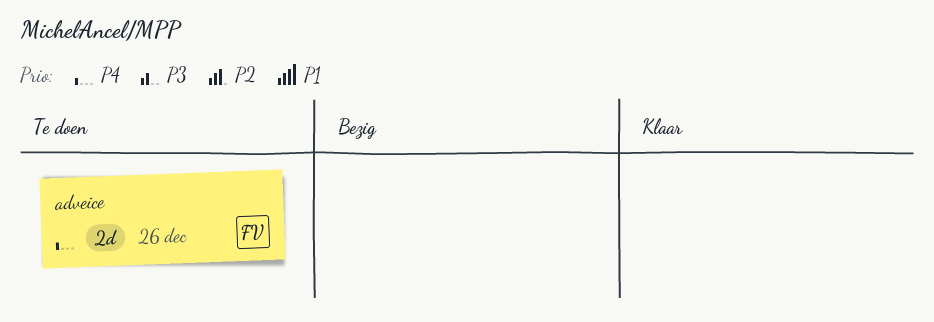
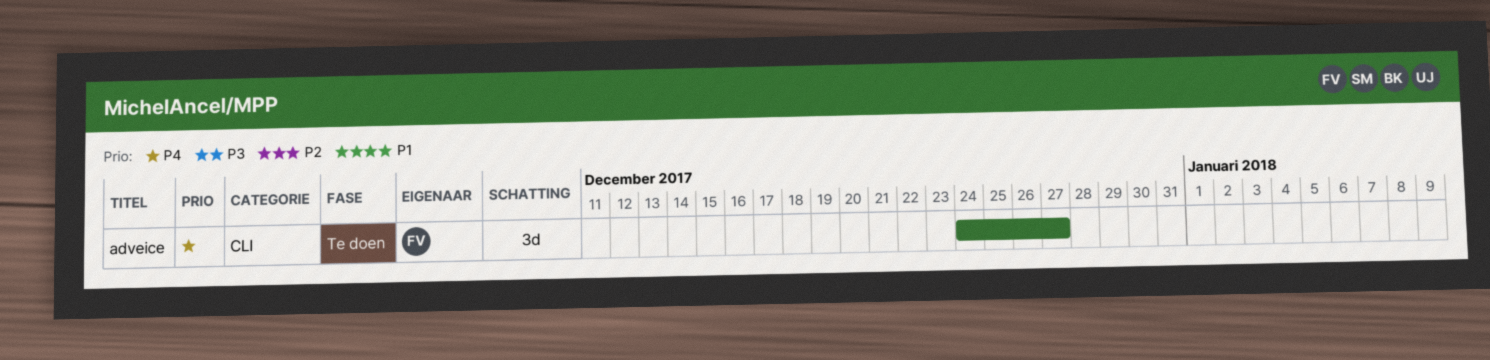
adveice, estimate: 2d -> 3d
adveice, due: Dec 26 -> Dec 27

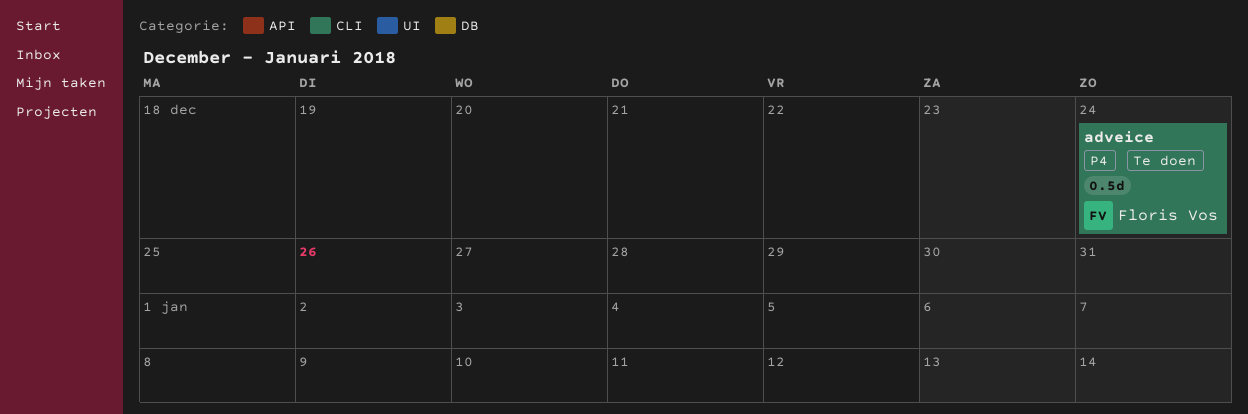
adveice, estimate: 3d -> 0.5d
adveice, due: Dec 27 -> Dec 24

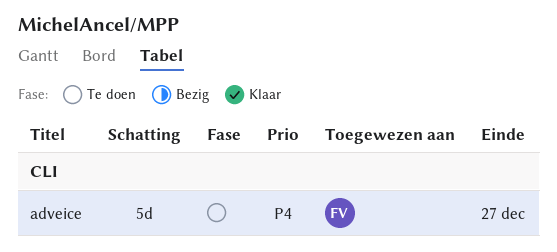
adveice, estimate: 0.5d -> 5d
adveice, due: Dec 24 -> Dec 27

